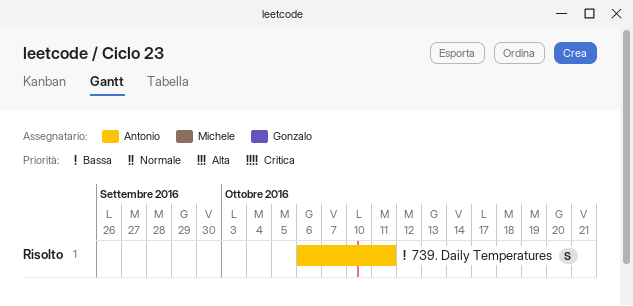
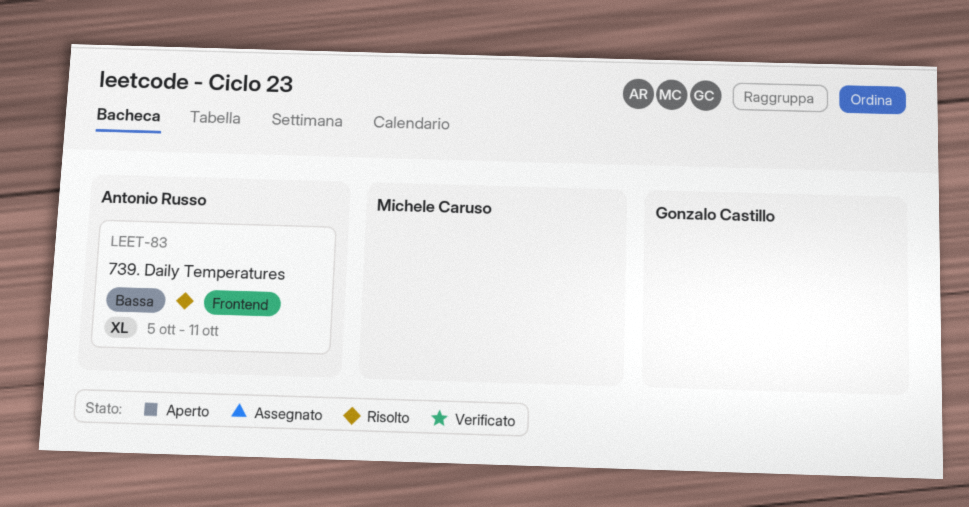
739. Daily Temperatures, estimate: S -> XL
739. Daily Temperatures, start: Oct 6 -> Oct 5

